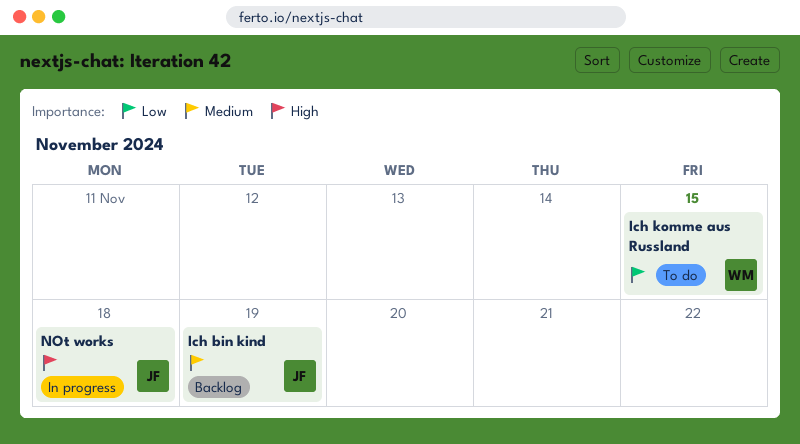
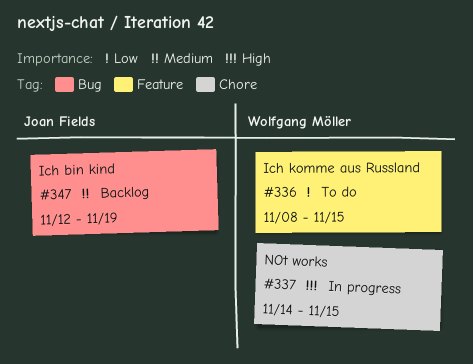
NOt works, owner: Joan Fields -> Wolfgang Möller
NOt works, due: Nov 18 -> Nov 15

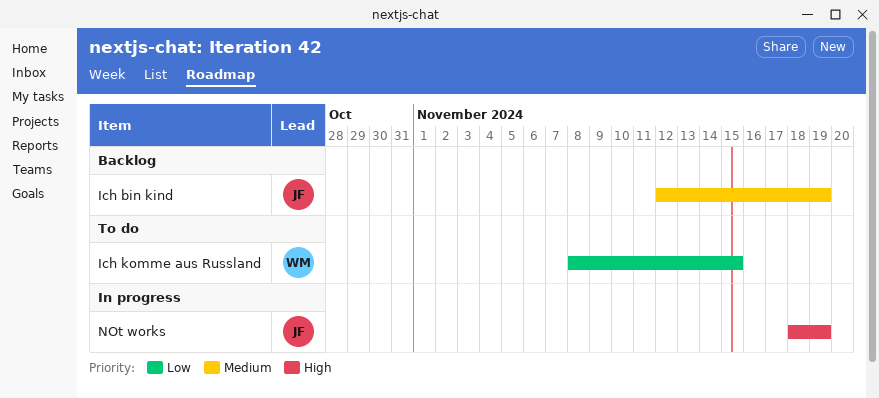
NOt works, owner: Wolfgang Möller -> Joan Fields
NOt works, start: Nov 14 -> Nov 18
NOt works, due: Nov 15 -> Nov 19

